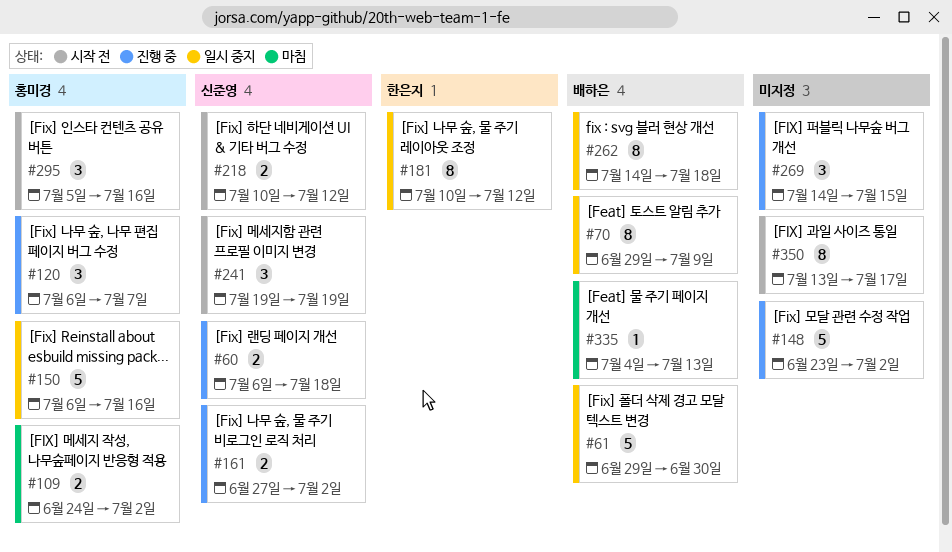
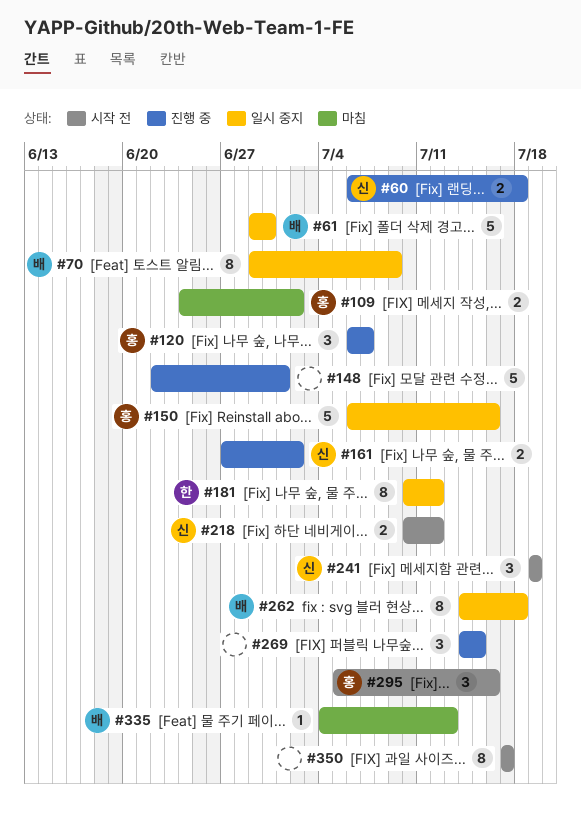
#148, start: Jun 23 -> Jun 22
#148, due: Jul 2 -> Jul 1
#350, start: Jul 13 -> Jul 17

